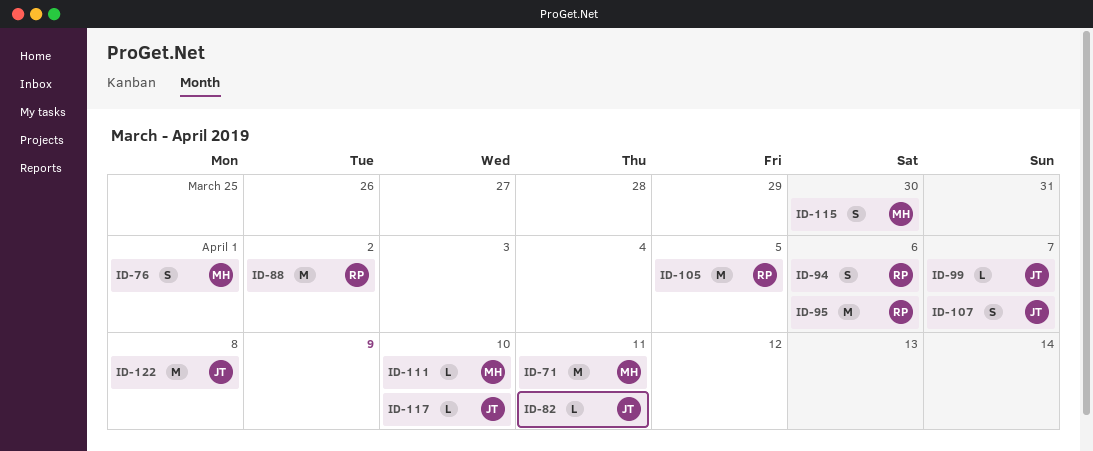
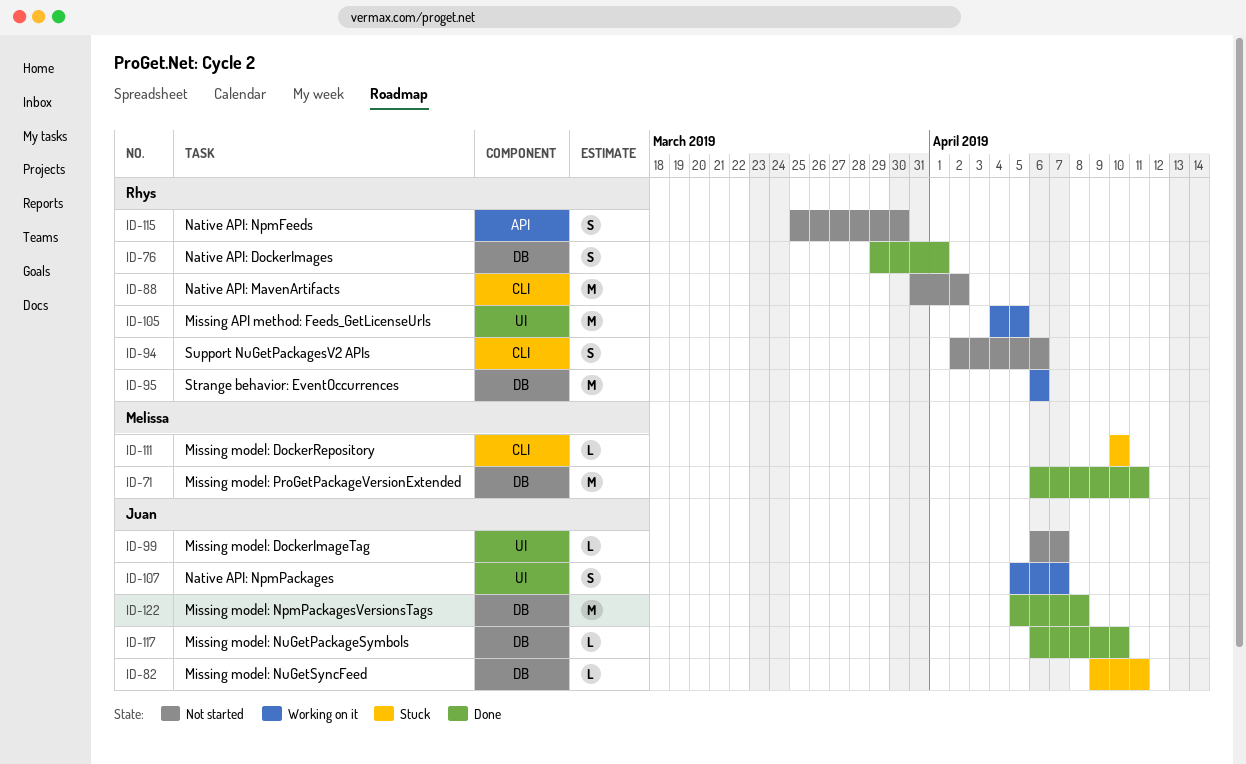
ID-76, owner: Melissa -> Rhys
ID-115, owner: Melissa -> Rhys

